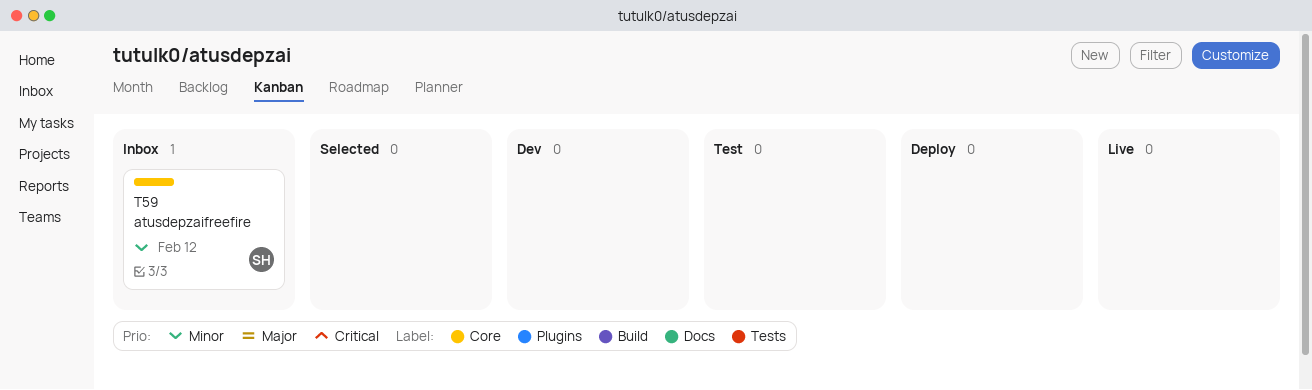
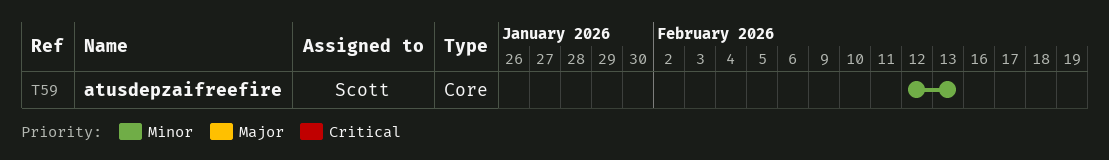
T59, due: Feb 12 -> Feb 13

